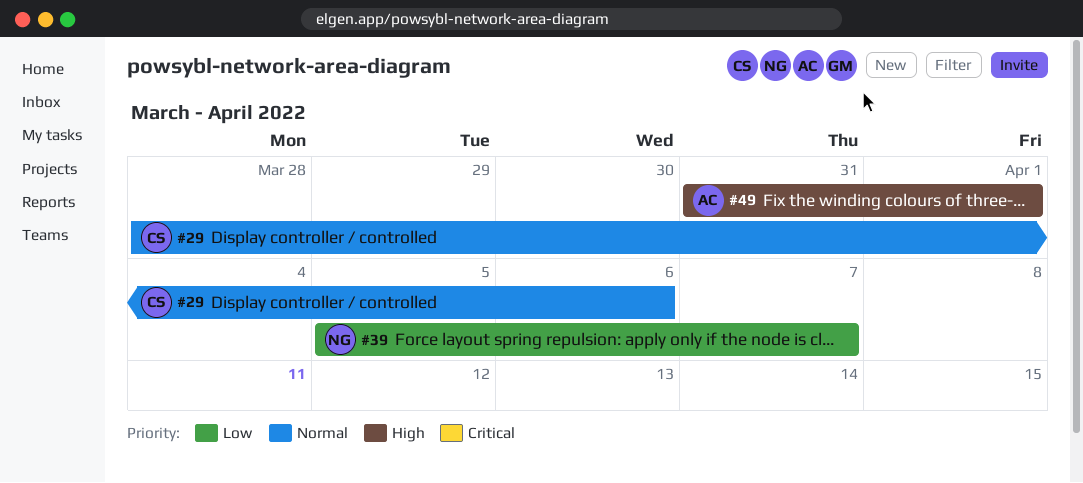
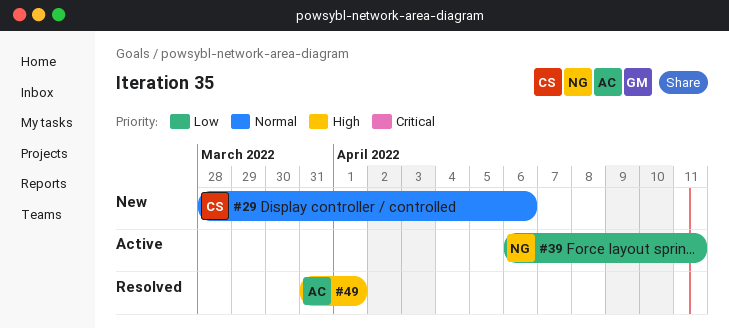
#39, start: Apr 5 -> Apr 6
#39, due: Apr 7 -> Apr 11

